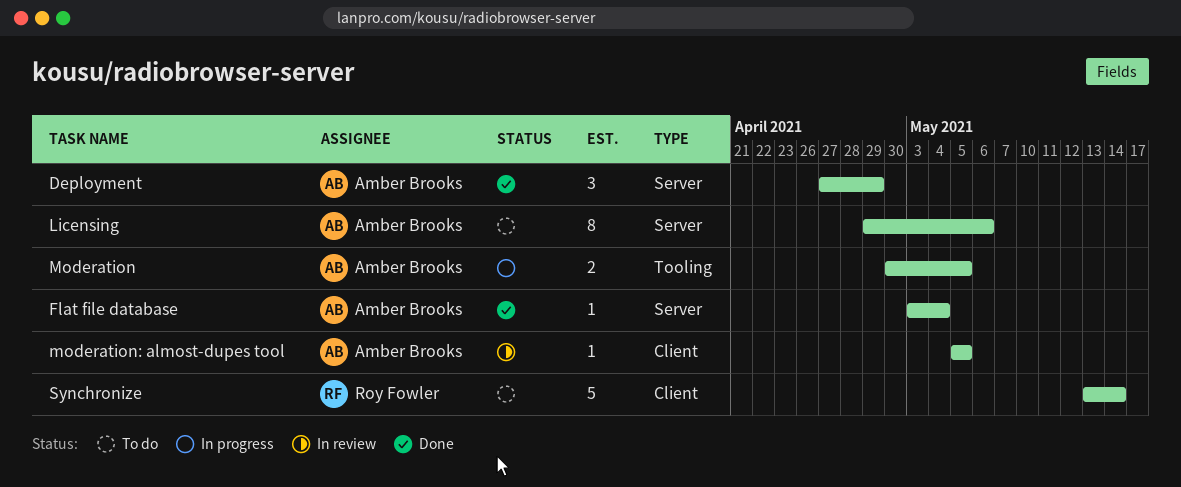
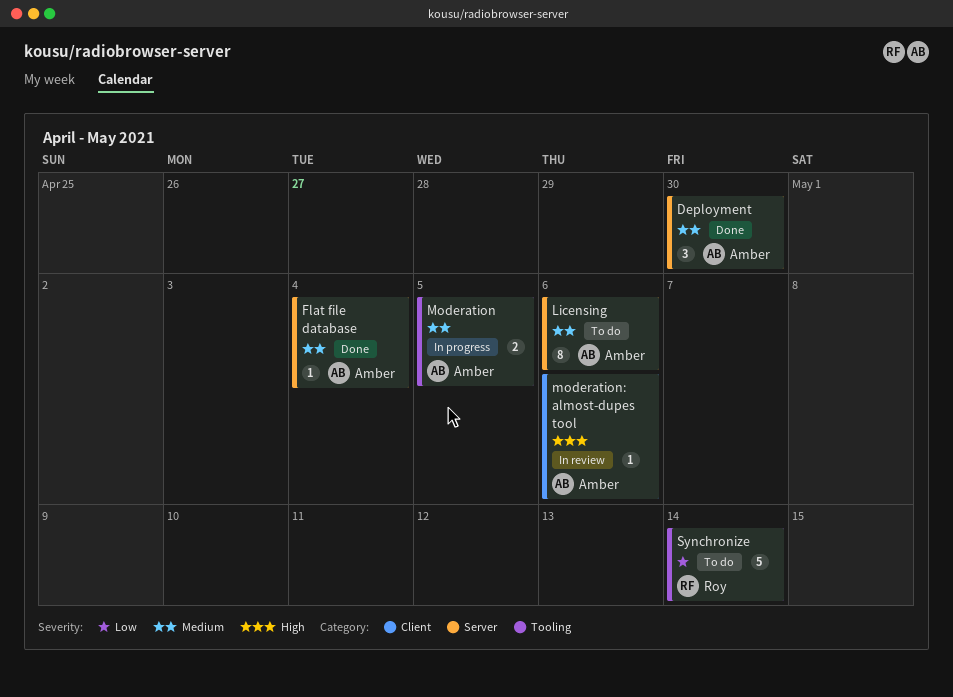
Deployment, due: Apr 29 -> Apr 30
moderation: almost-dupes tool, due: May 5 -> May 6
Synchronize, label: Client -> Tooling

